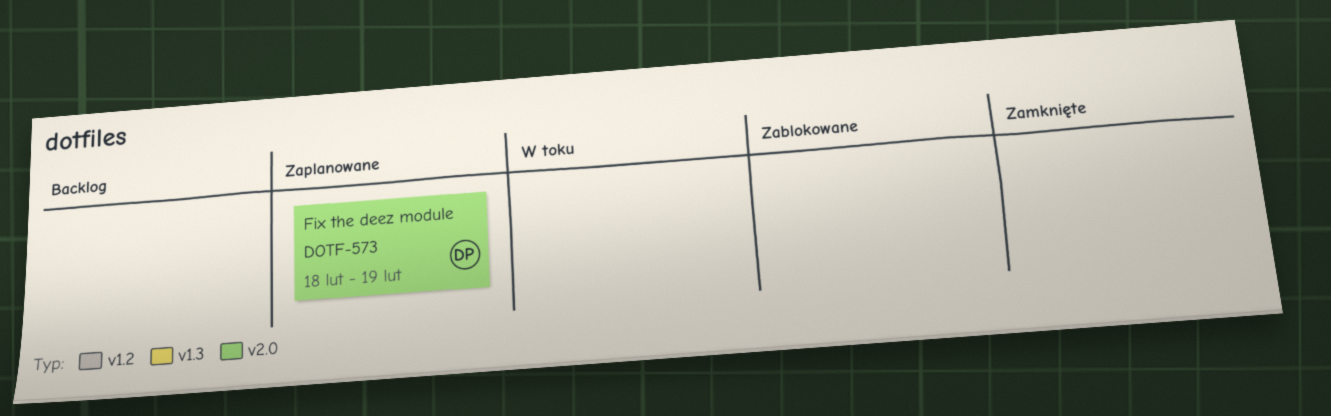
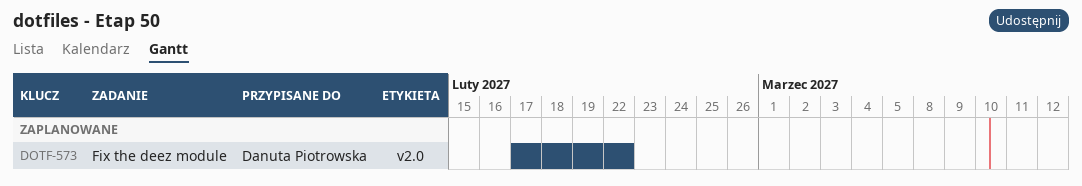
DOTF-573, start: Feb 18 -> Feb 17
DOTF-573, due: Feb 19 -> Feb 22

